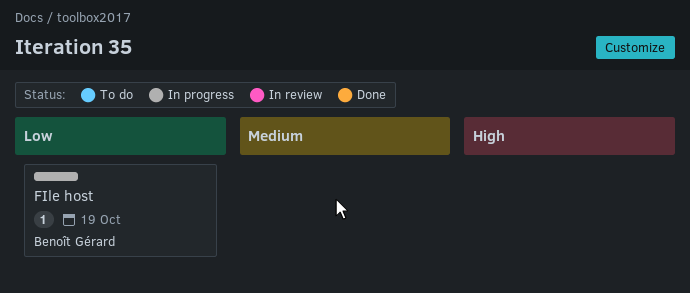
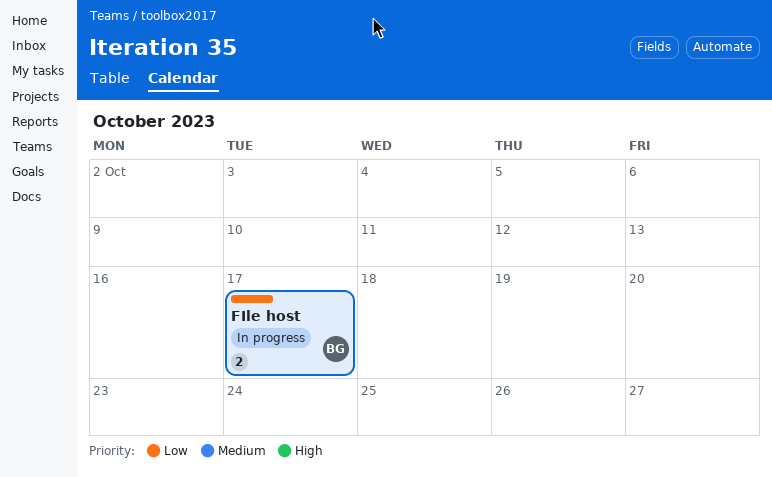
FIle host, estimate: 1 -> 2
FIle host, due: Oct 19 -> Oct 17

